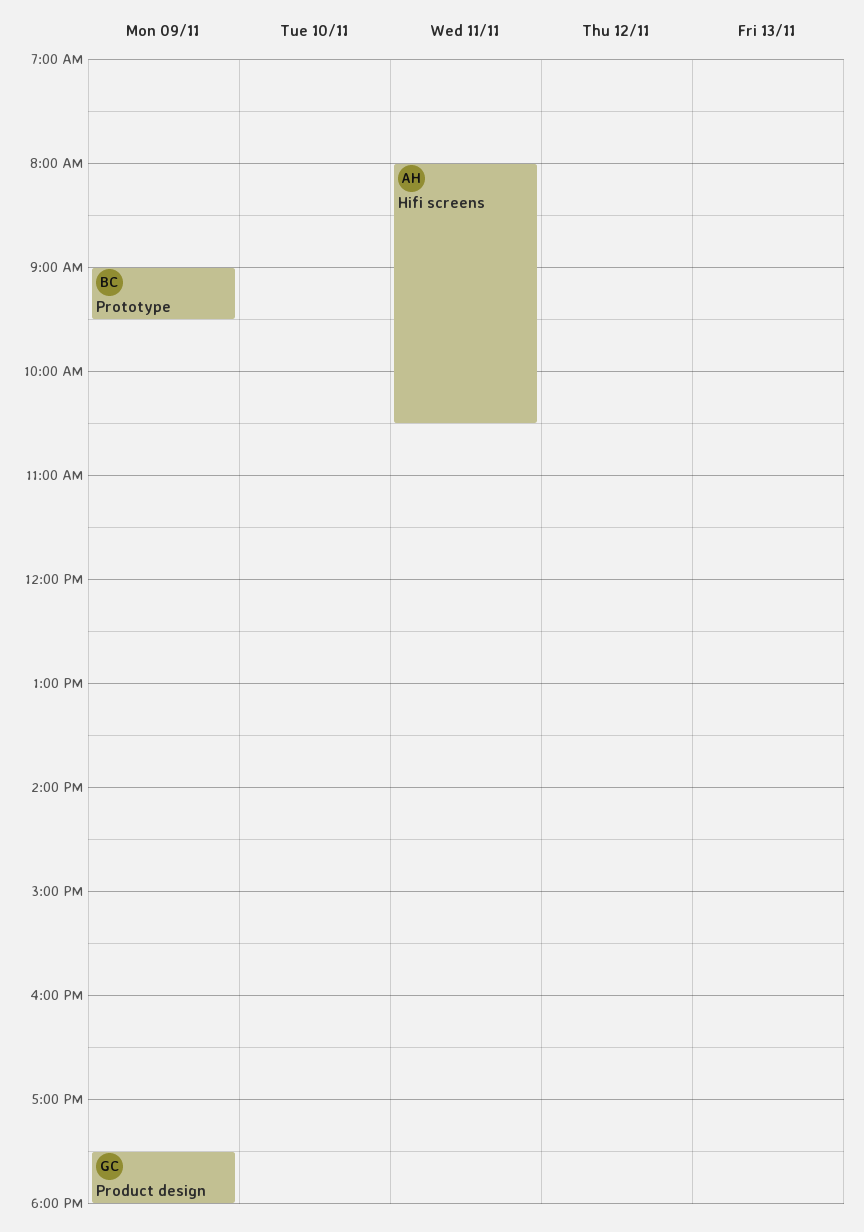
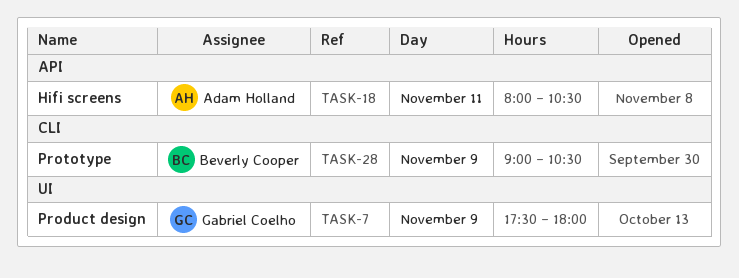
Prototype, ends: 09:30 -> 10:30

